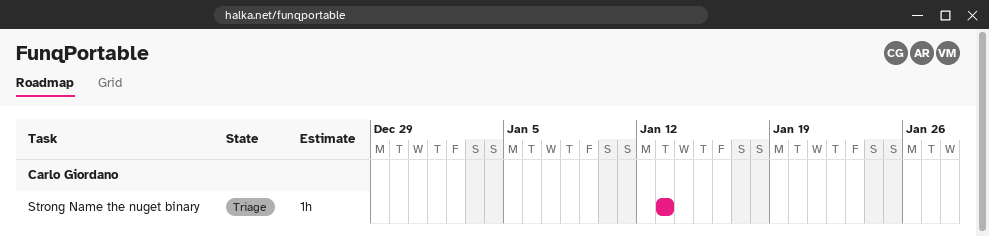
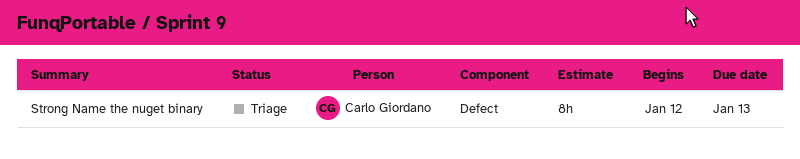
Strong Name the nuget binary, estimate: 1h -> 8h
Strong Name the nuget binary, start: Jan 13 -> Jan 12

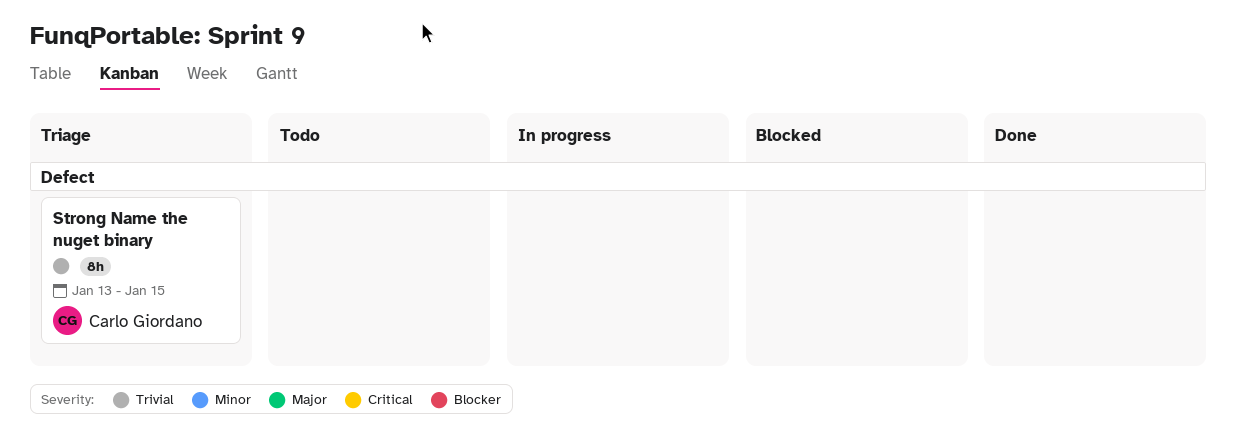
Strong Name the nuget binary, start: Jan 12 -> Jan 13
Strong Name the nuget binary, due: Jan 13 -> Jan 15

